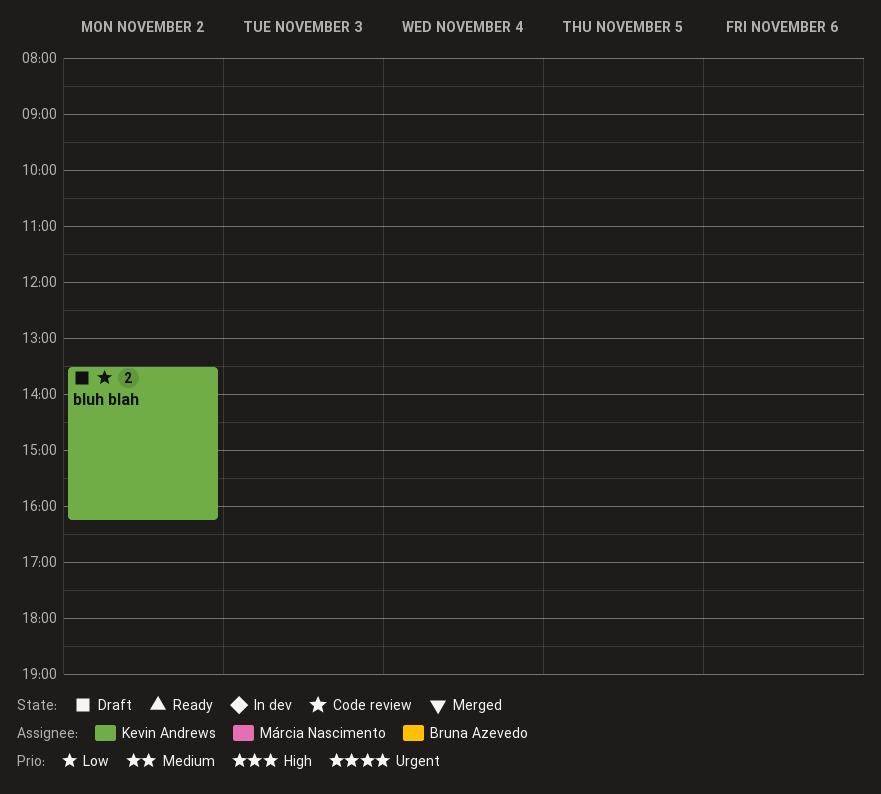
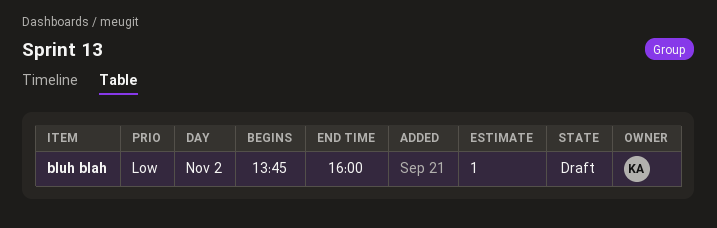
bluh blah, estimate: 2 -> 1
bluh blah, begins: 13:30 -> 13:45
bluh blah, ends: 16:15 -> 16:00

